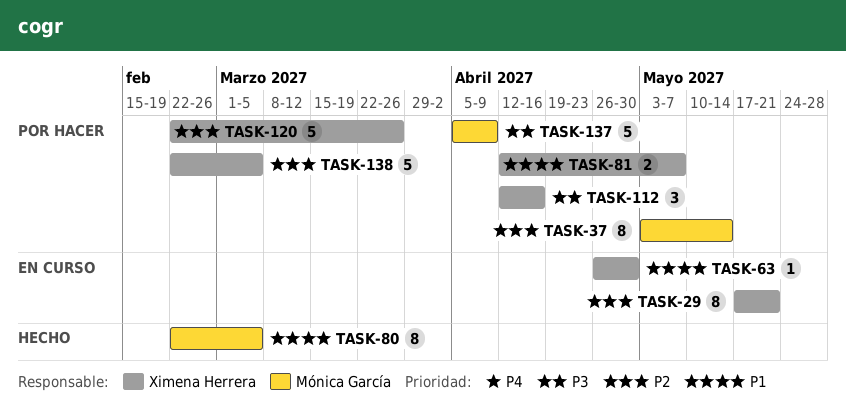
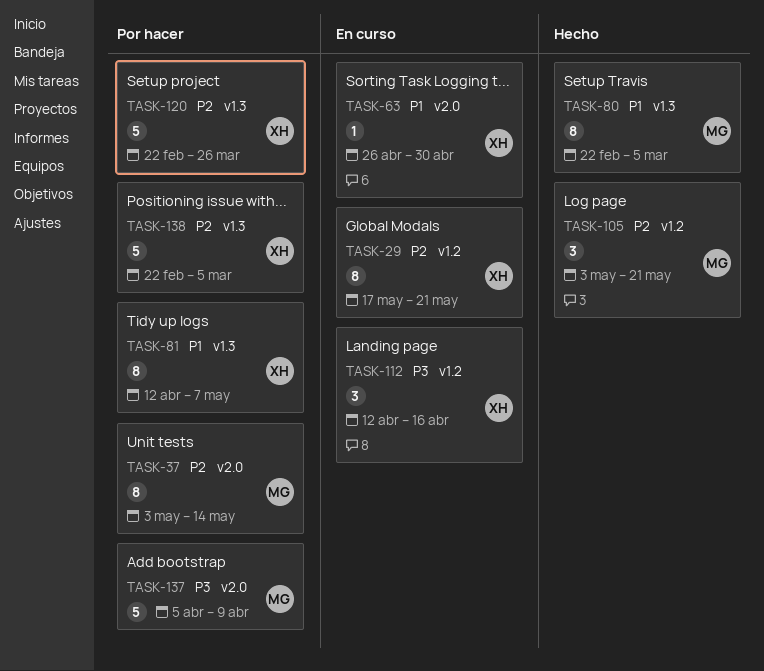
TASK-81, estimate: 2 -> 8
TASK-105: none -> present
TASK-112, status: Por hacer -> En curso

